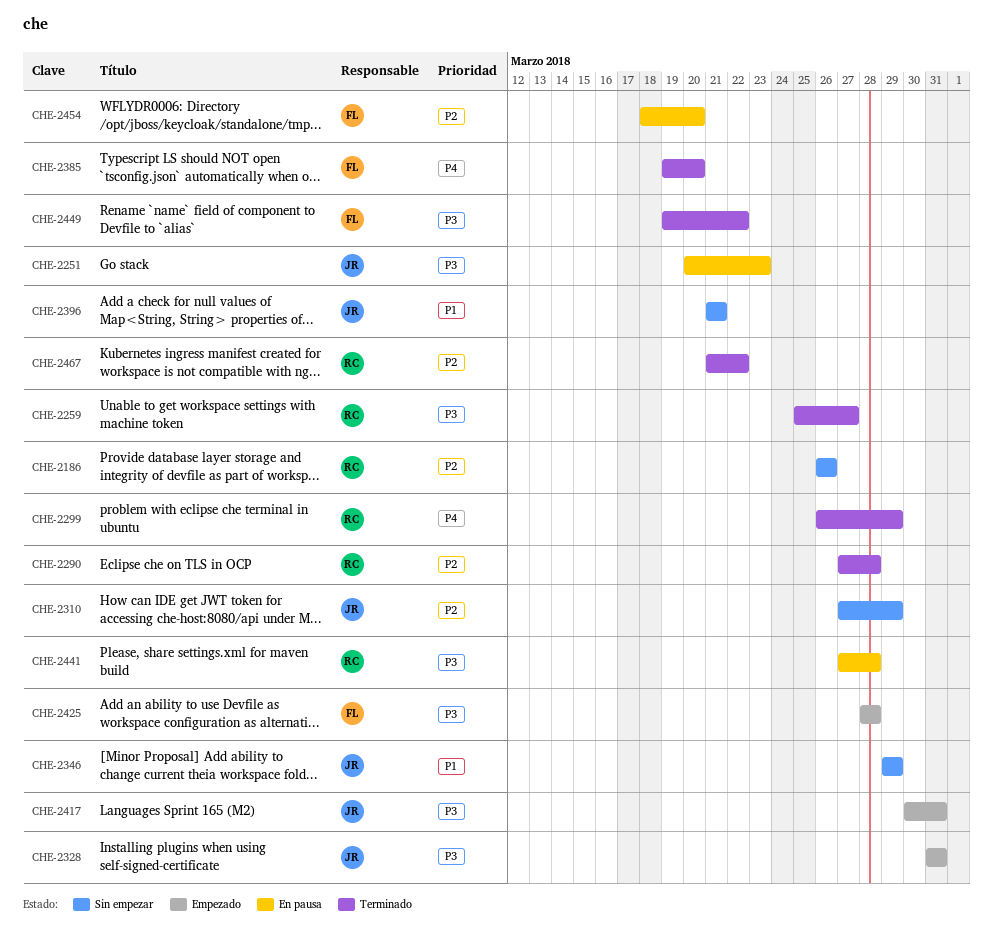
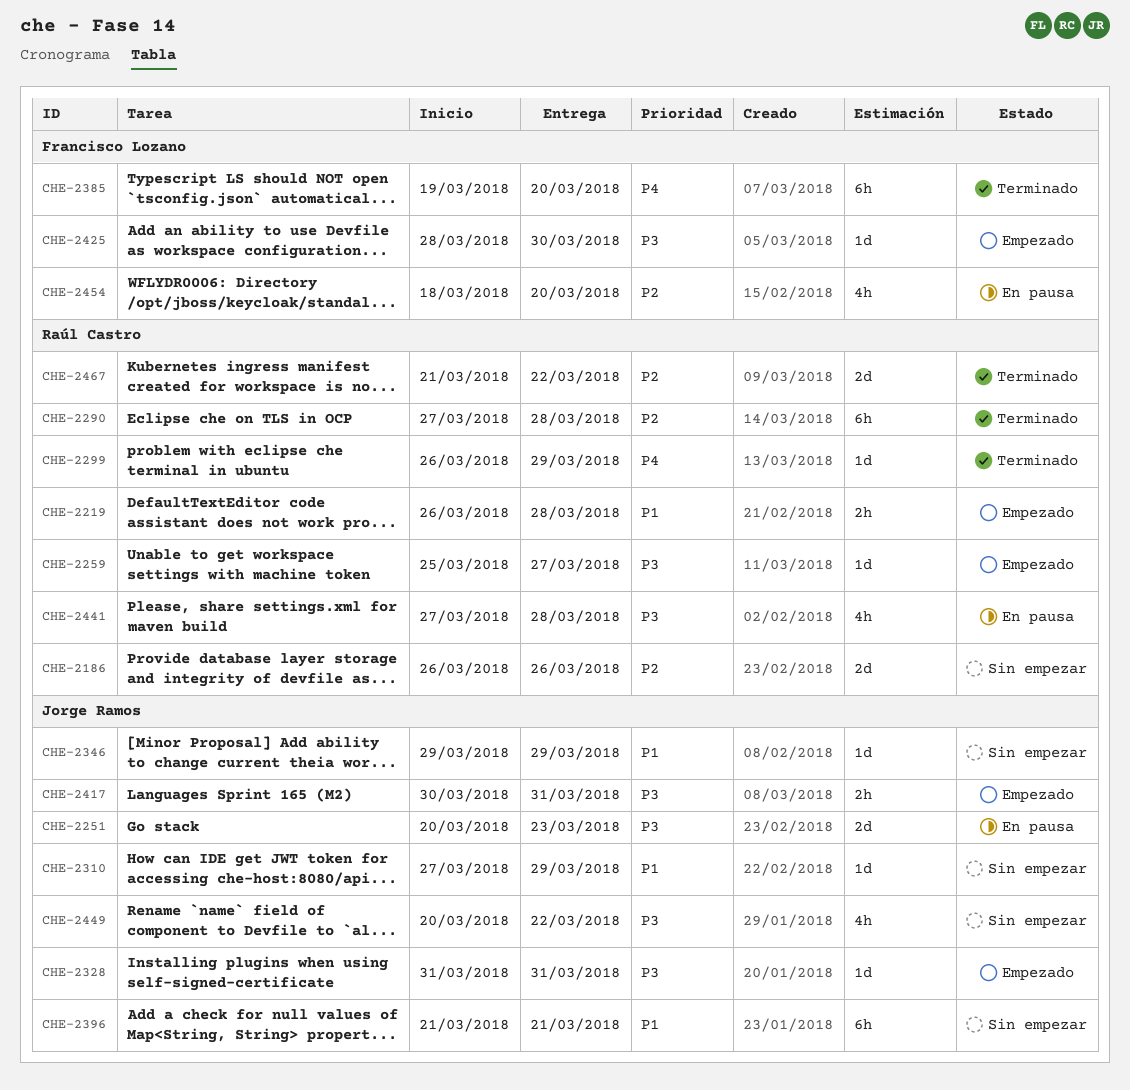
CHE-2219: none -> present
CHE-2259, status: Terminado -> Empezado
CHE-2310, priority: P2 -> P1
CHE-2425, due: Mar 28 -> Mar 30
CHE-2449, status: Terminado -> Sin empezar
CHE-2449, owner: Francisco Lozano -> Jorge Ramos
CHE-2449, start: Mar 19 -> Mar 20

